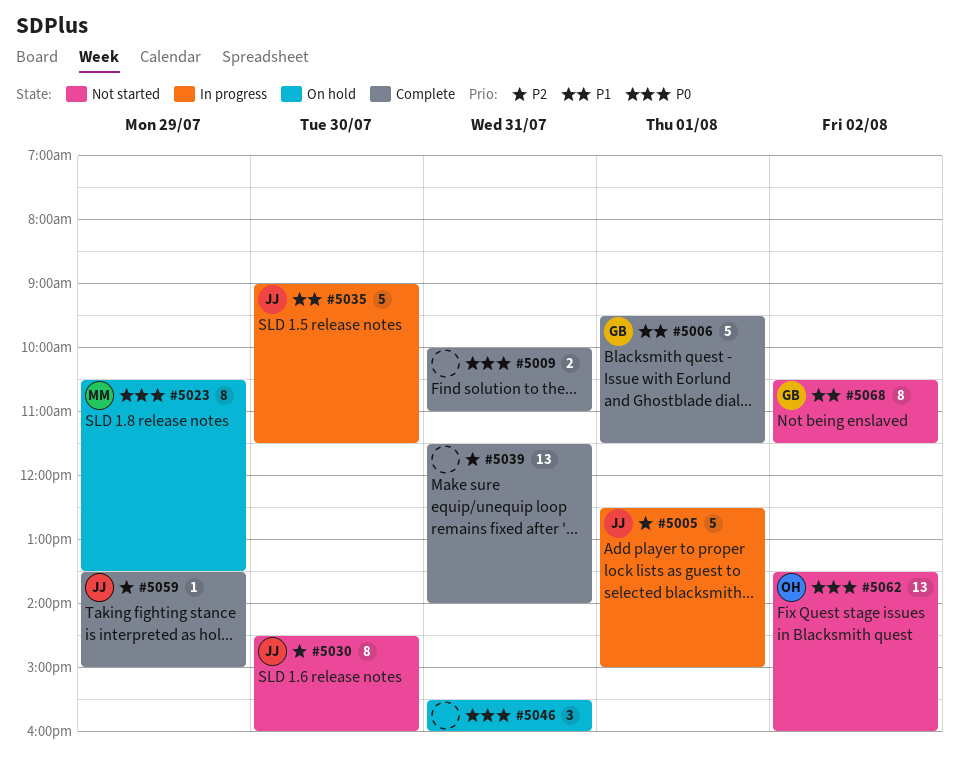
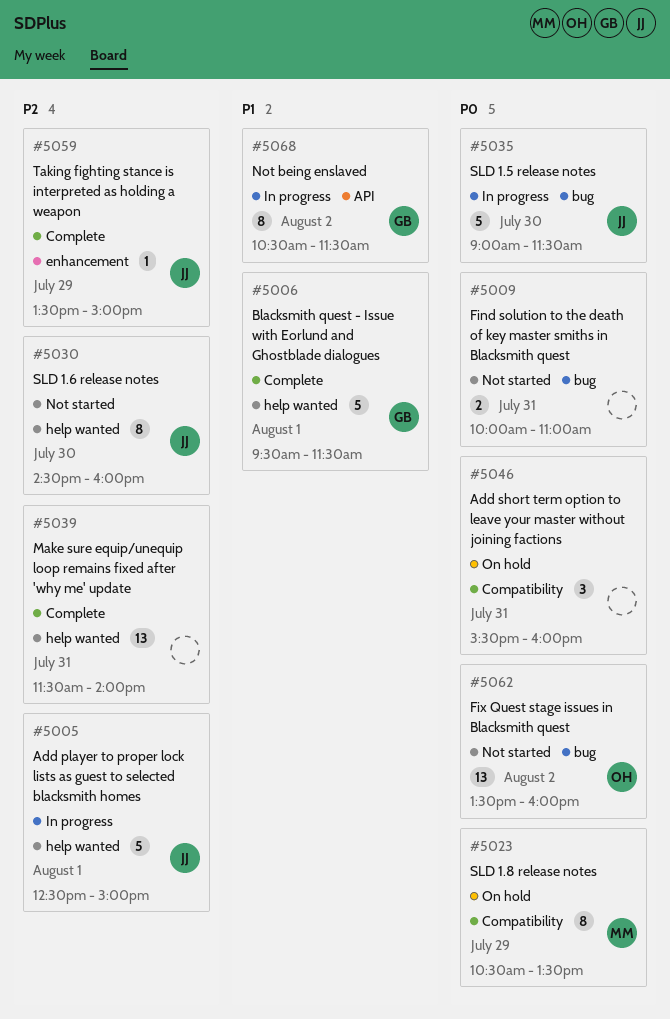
#5009, status: Complete -> Not started
#5035, priority: P1 -> P0
#5068, status: Not started -> In progress

